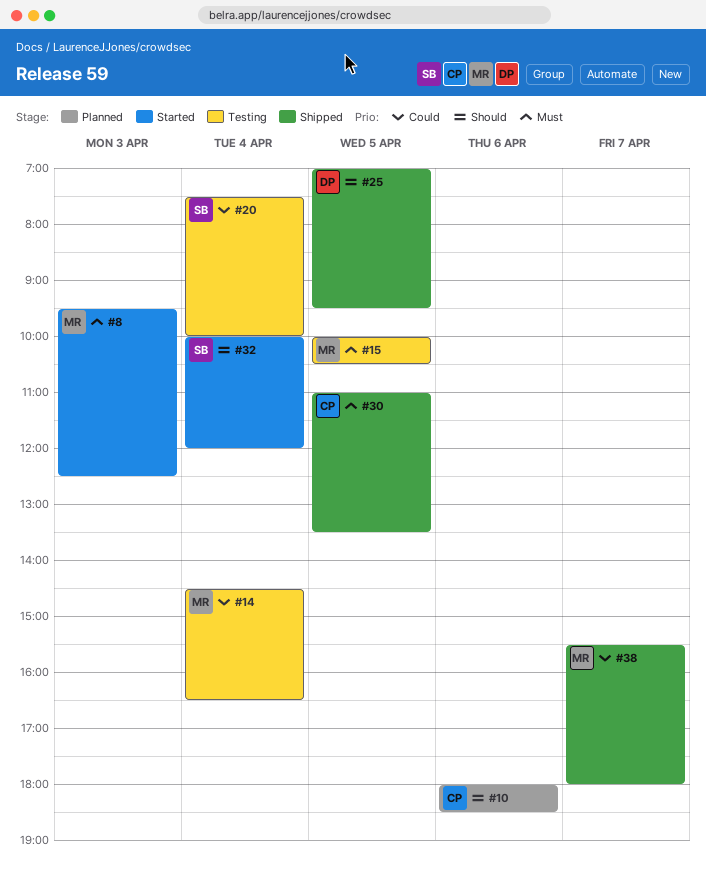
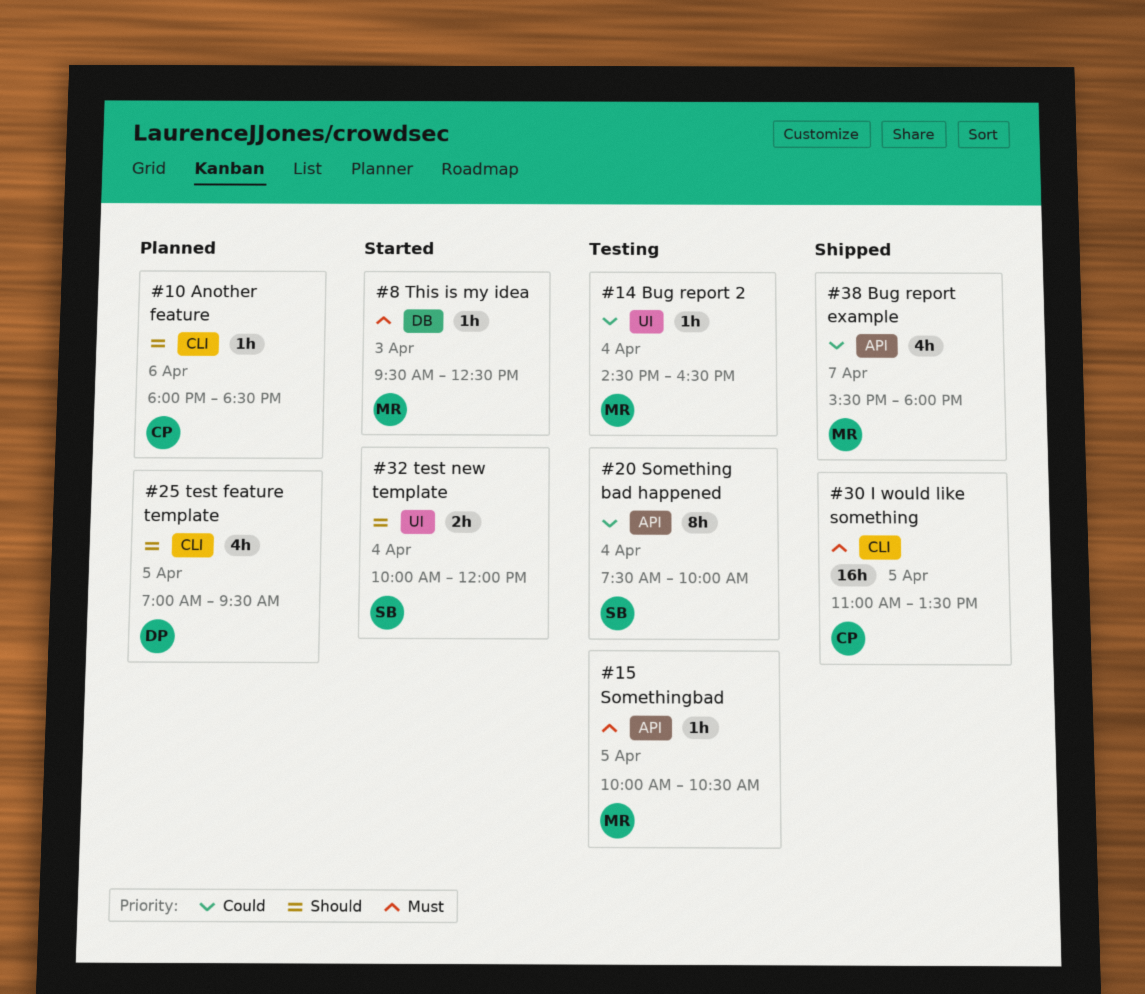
#25, status: Shipped -> Planned

